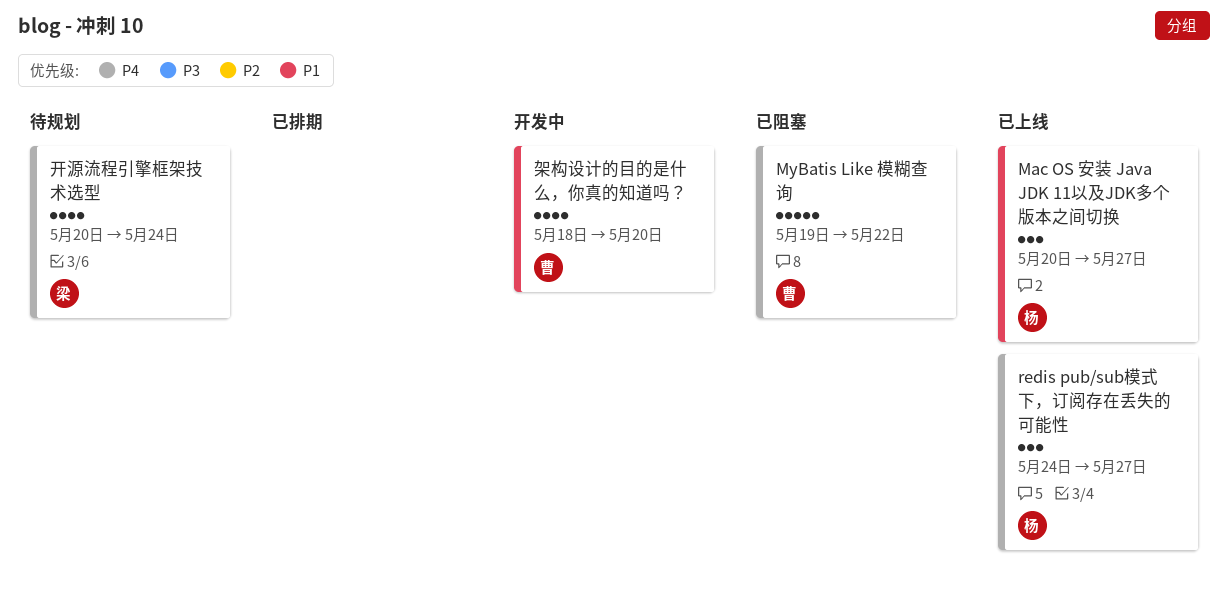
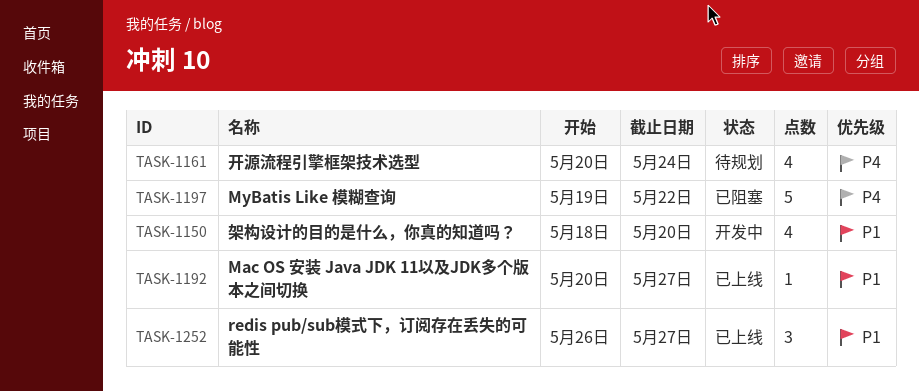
Mac OS 安装 Java JDK 11以及JDK多个版本之间切换, estimate: 3 -> 1
redis pub/sub模式下，订阅存在丢失的可能性, priority: P4 -> P1
redis pub/sub模式下，订阅存在丢失的可能性, start: May 24 -> May 26

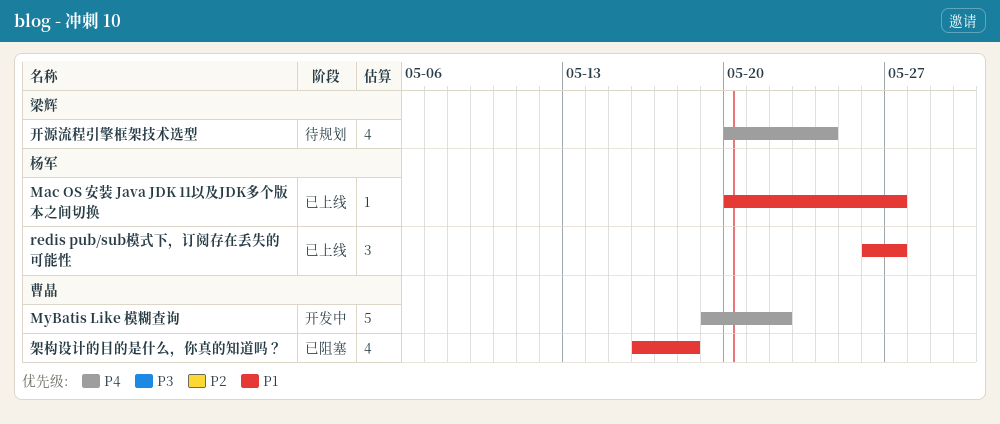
MyBatis Like 模糊查询, status: 已阻塞 -> 开发中
架构设计的目的是什么，你真的知道吗？, status: 开发中 -> 已阻塞
架构设计的目的是什么，你真的知道吗？, start: May 18 -> May 16
架构设计的目的是什么，你真的知道吗？, due: May 20 -> May 18

